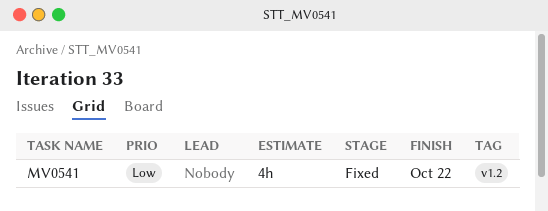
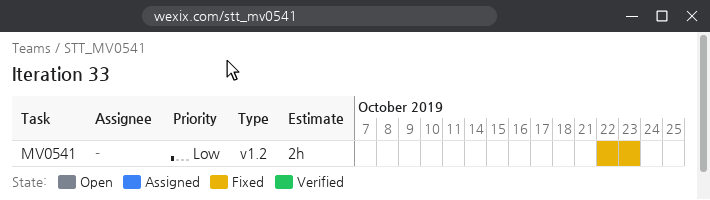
MV0541, estimate: 4h -> 2h
MV0541, due: Oct 22 -> Oct 23

